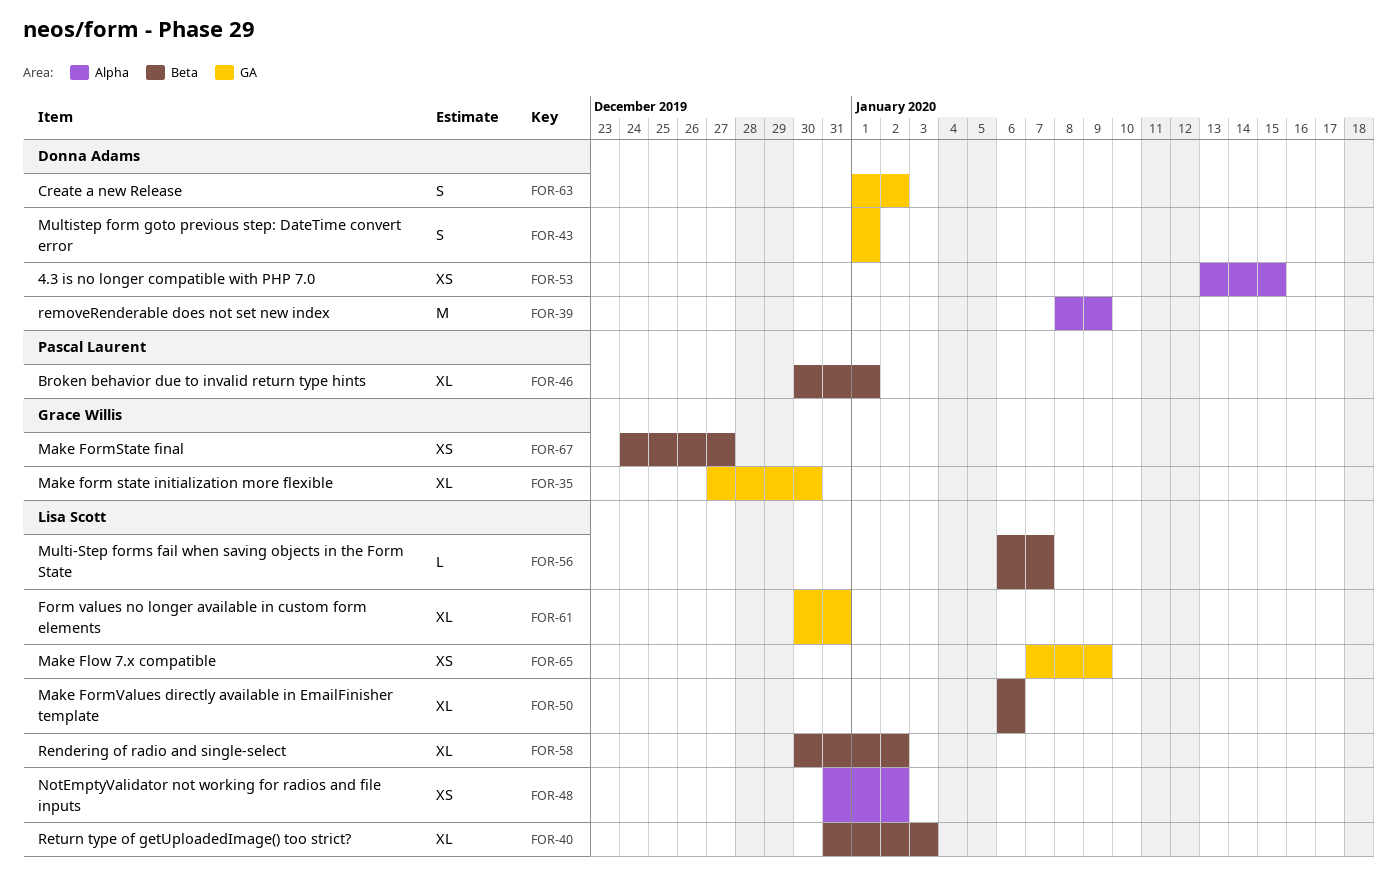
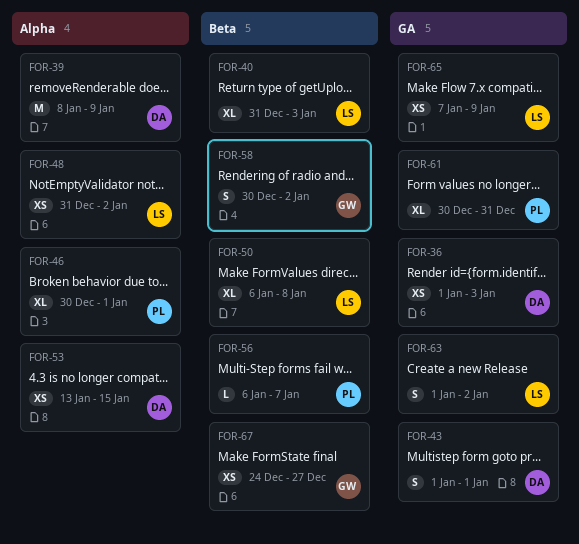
FOR-35: present -> none
FOR-36: none -> present
FOR-46, label: Beta -> Alpha
FOR-50, due: Jan 6 -> Jan 8
FOR-56, owner: Lisa Scott -> Pascal Laurent
FOR-58, owner: Lisa Scott -> Grace Willis
FOR-58, estimate: XL -> S
FOR-61, owner: Lisa Scott -> Pascal Laurent
FOR-63, owner: Donna Adams -> Lisa Scott

